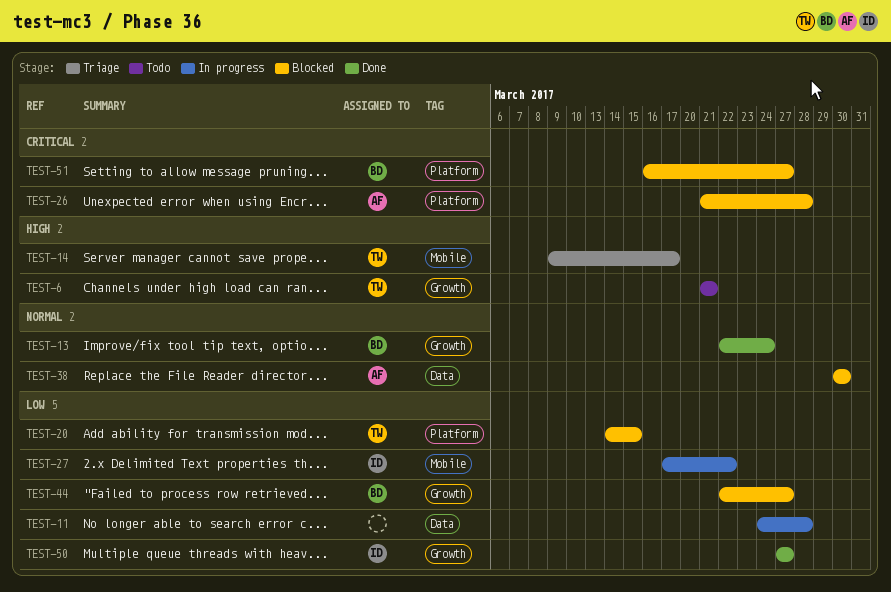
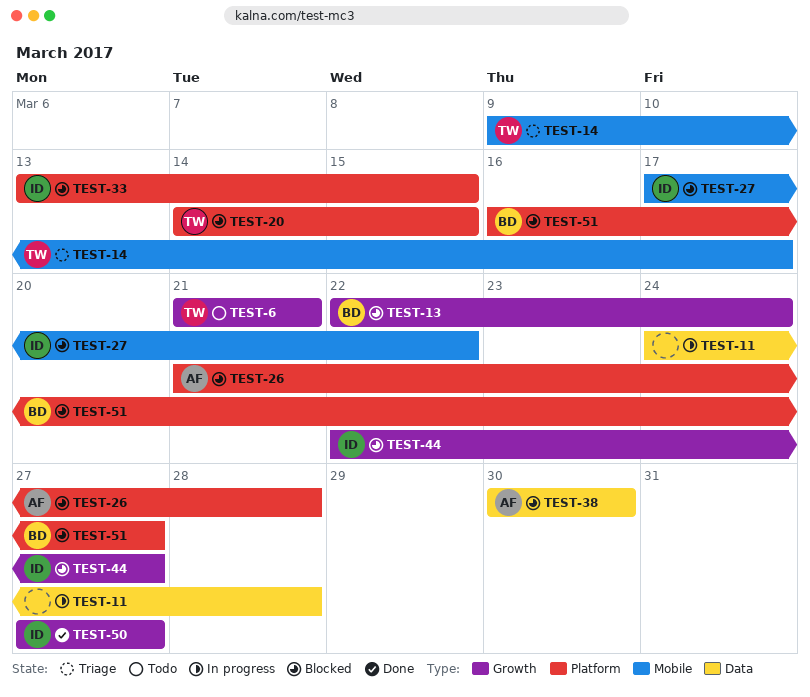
TEST-13, status: Done -> Blocked
TEST-27, status: In progress -> Blocked
TEST-33: none -> present
TEST-44, owner: BD -> ID

